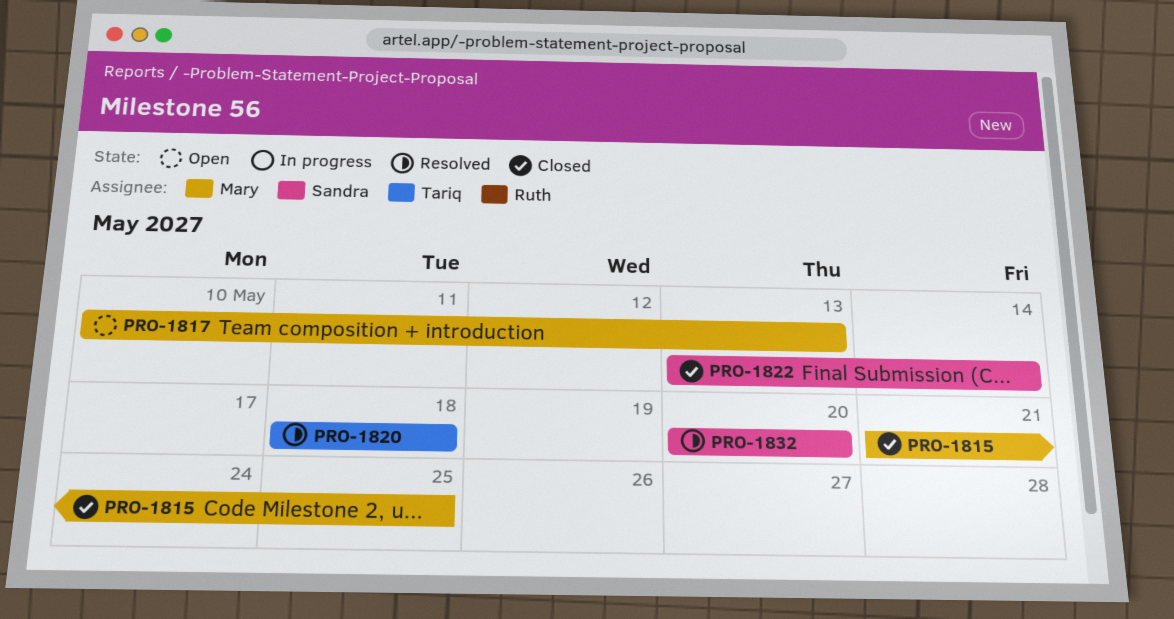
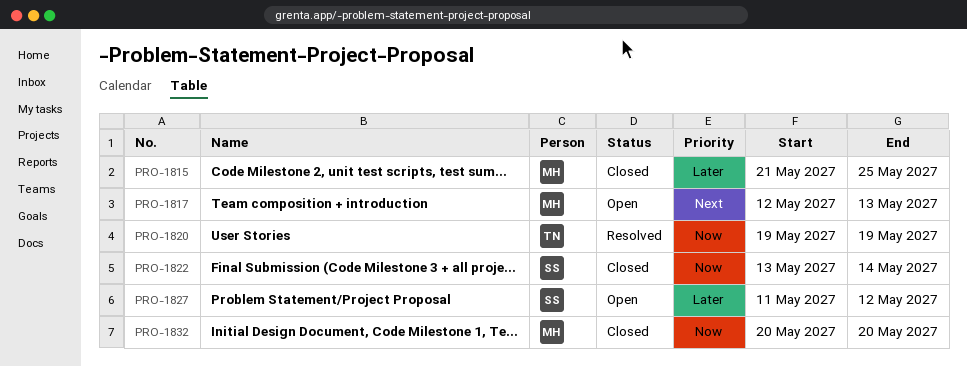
PRO-1817, start: May 10 -> May 12
PRO-1820, start: May 18 -> May 19
PRO-1820, due: May 18 -> May 19
PRO-1827: none -> present
PRO-1832, status: Resolved -> Closed
PRO-1832, owner: Sandra -> Mary

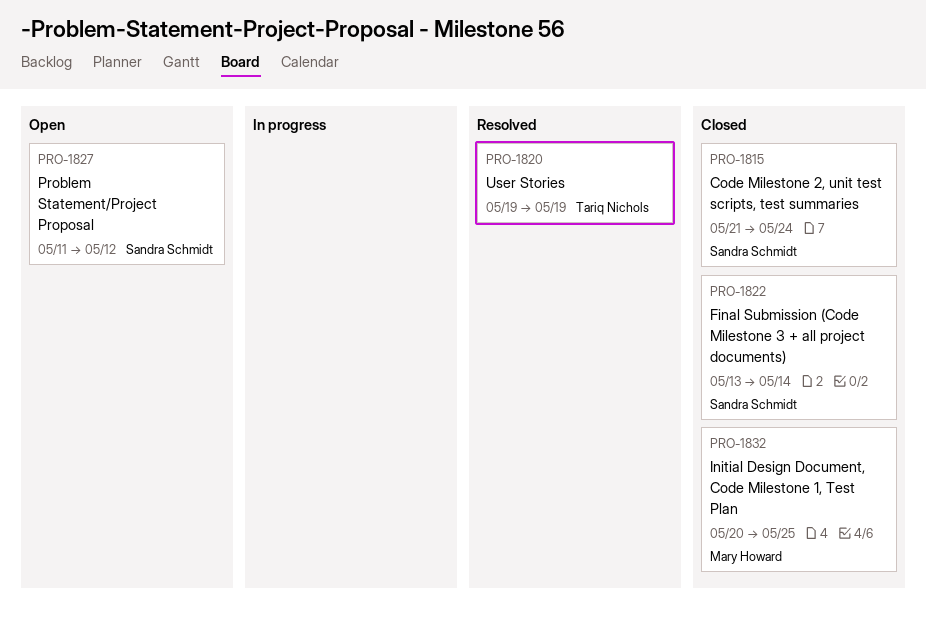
PRO-1815, owner: Mary Howard -> Sandra Schmidt
PRO-1815, due: May 25 -> May 24
PRO-1817: present -> none
PRO-1832, due: May 20 -> May 25

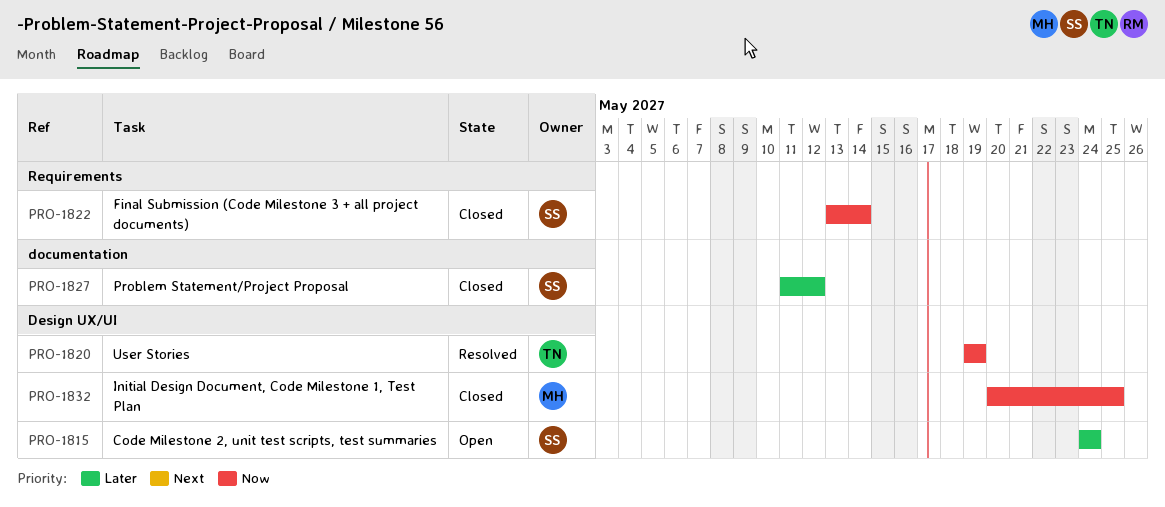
PRO-1815, status: Closed -> Open
PRO-1815, start: May 21 -> May 24
PRO-1827, status: Open -> Closed

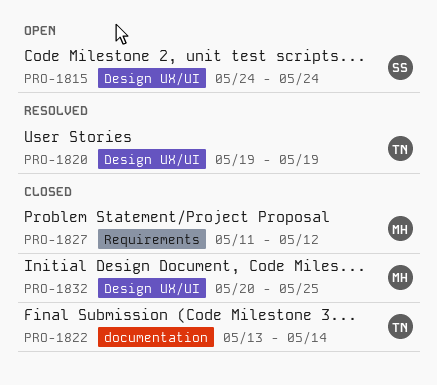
PRO-1822, owner: SS -> TN
PRO-1822, label: Requirements -> documentation
PRO-1827, owner: SS -> MH
PRO-1827, label: documentation -> Requirements

